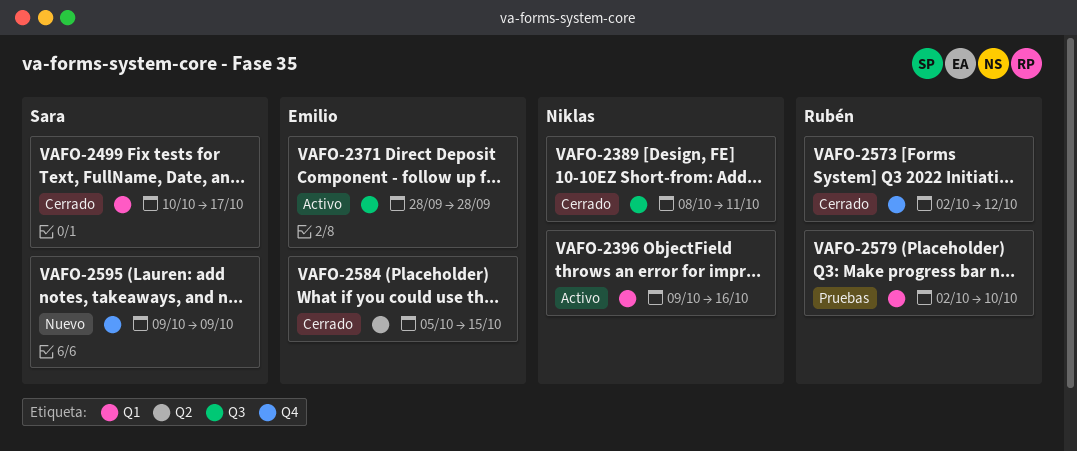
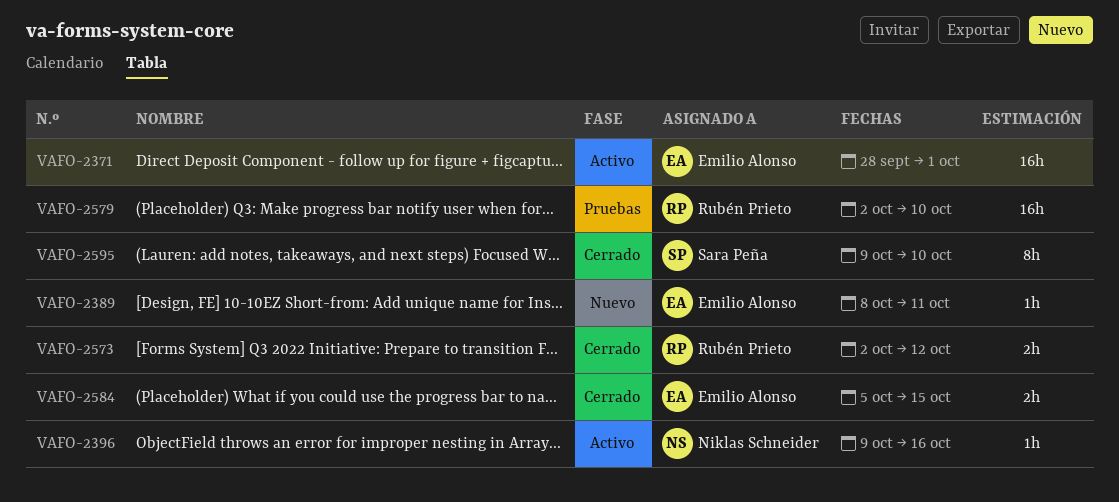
VAFO-2371, due: Sep 28 -> Oct 1
VAFO-2389, status: Cerrado -> Nuevo
VAFO-2389, owner: Niklas Schneider -> Emilio Alonso
VAFO-2499: present -> none
VAFO-2595, status: Nuevo -> Cerrado
VAFO-2595, due: Oct 9 -> Oct 10

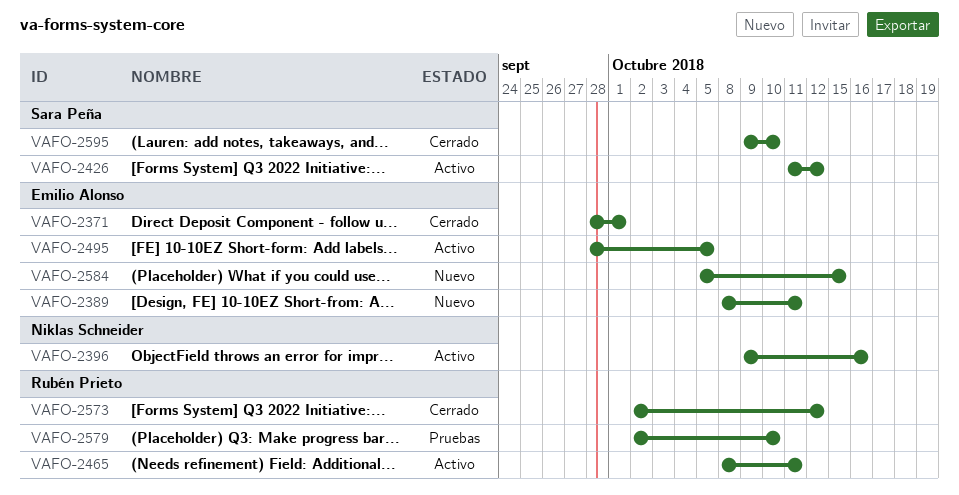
VAFO-2371, status: Activo -> Cerrado
VAFO-2426: none -> present
VAFO-2465: none -> present
VAFO-2495: none -> present
VAFO-2584, status: Cerrado -> Nuevo

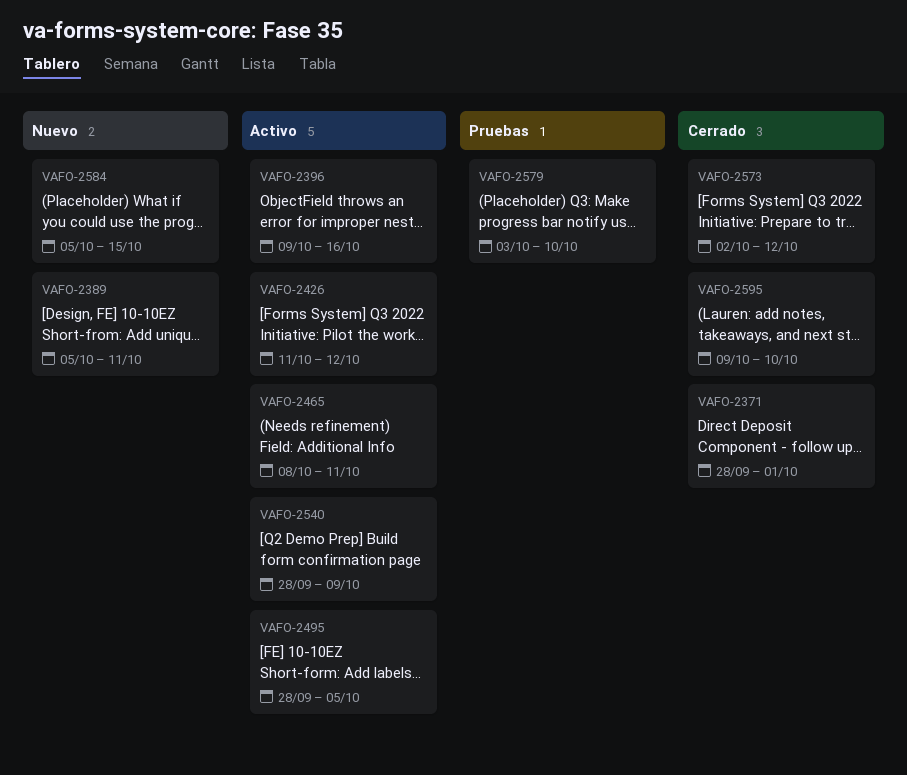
VAFO-2389, start: Oct 8 -> Oct 5
VAFO-2540: none -> present
VAFO-2579, start: Oct 2 -> Oct 3

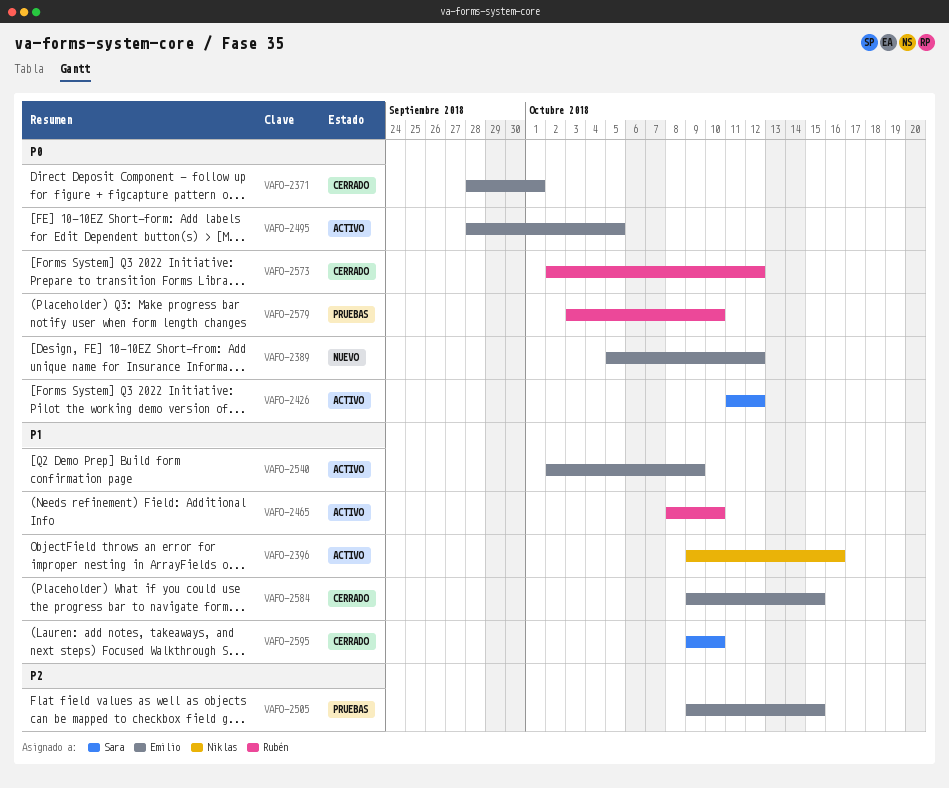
VAFO-2389, due: Oct 11 -> Oct 12
VAFO-2465, due: Oct 11 -> Oct 10
VAFO-2505: none -> present
VAFO-2540, start: Sep 28 -> Oct 2
VAFO-2584, status: Nuevo -> Cerrado
VAFO-2584, start: Oct 5 -> Oct 9

